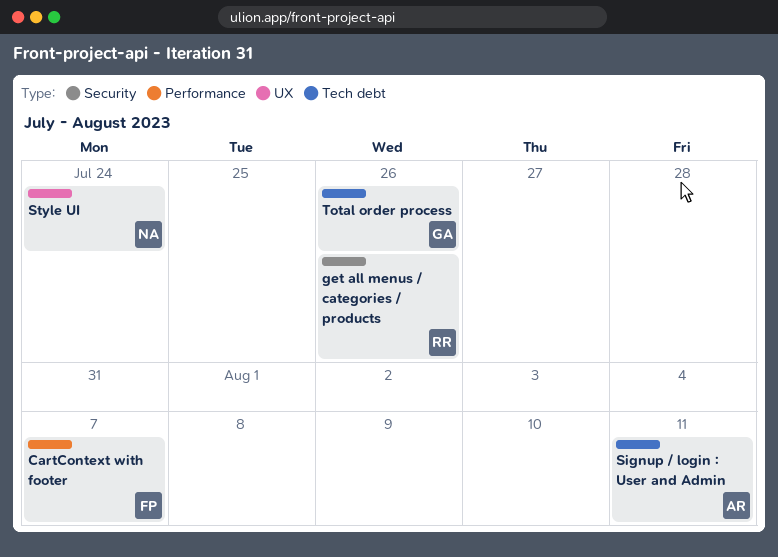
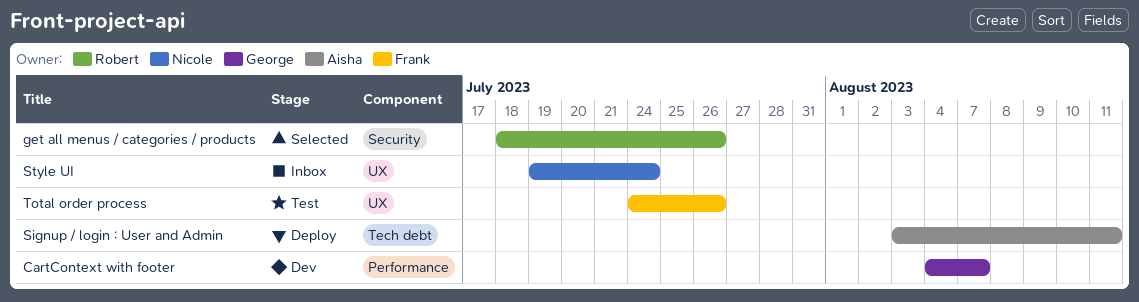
CartContext with footer, owner: Frank -> George
Total order process, owner: George -> Frank
Total order process, label: Tech debt -> UX

